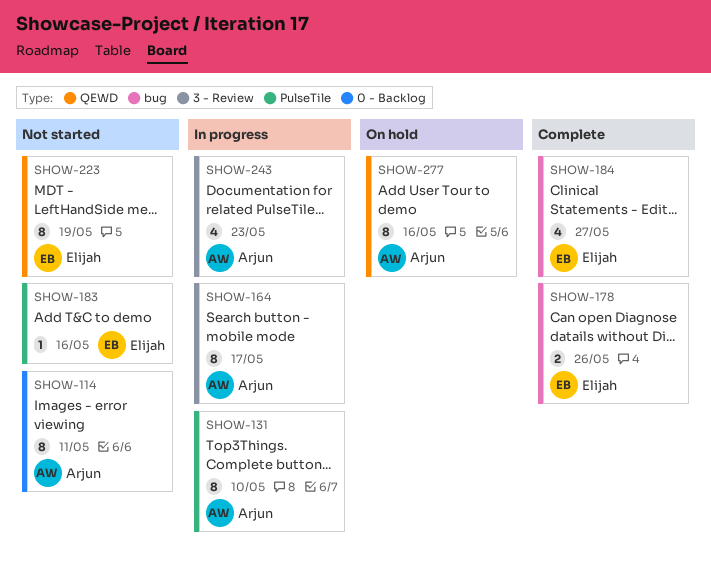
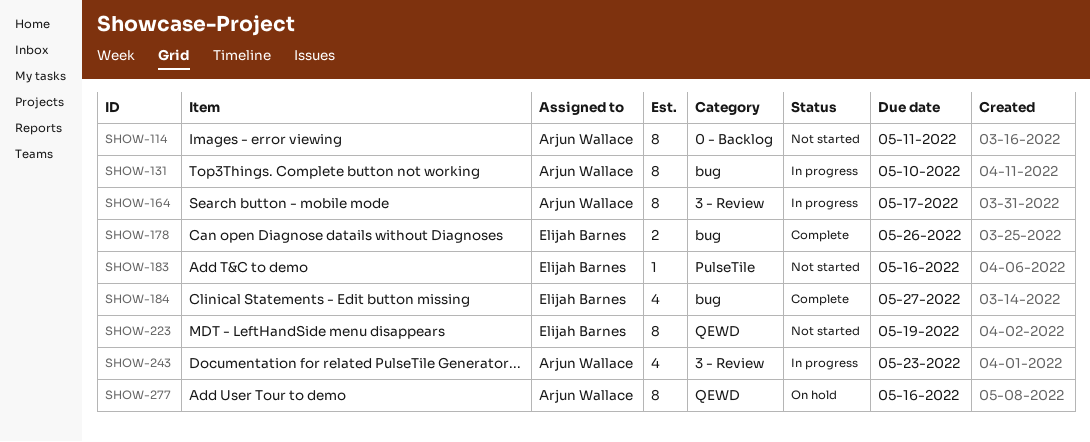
SHOW-131, label: PulseTile -> bug

